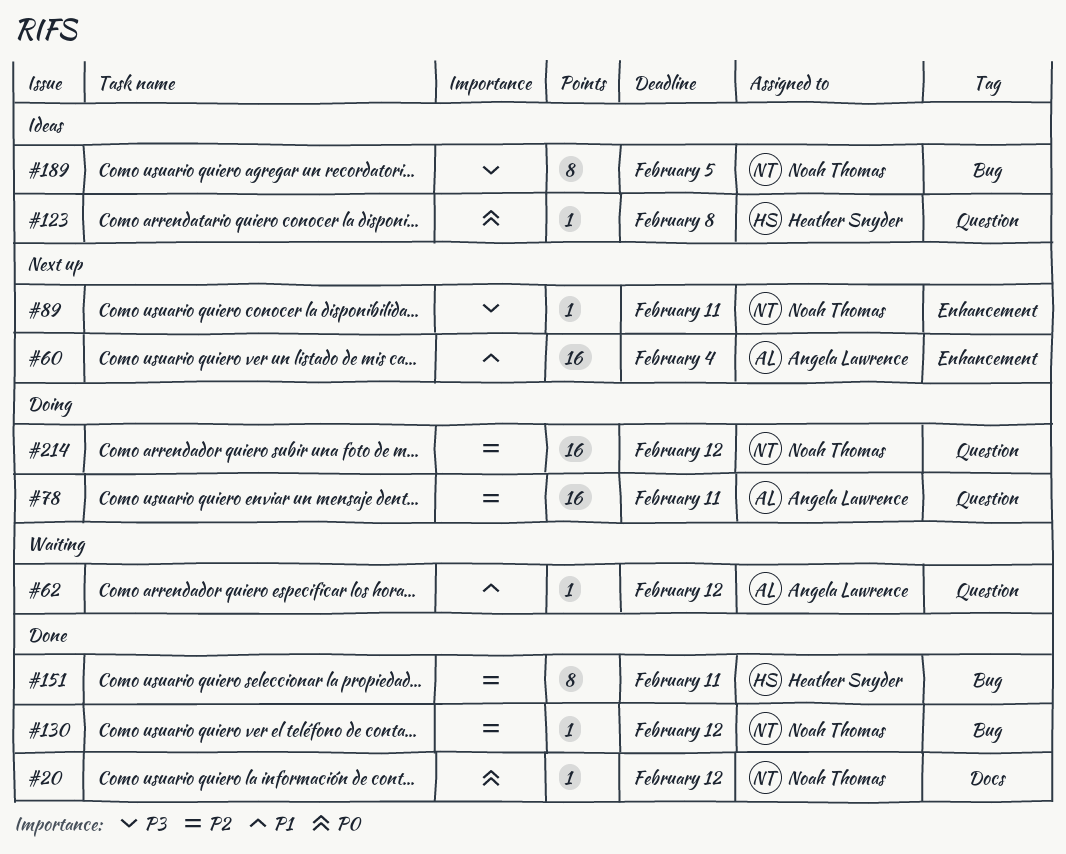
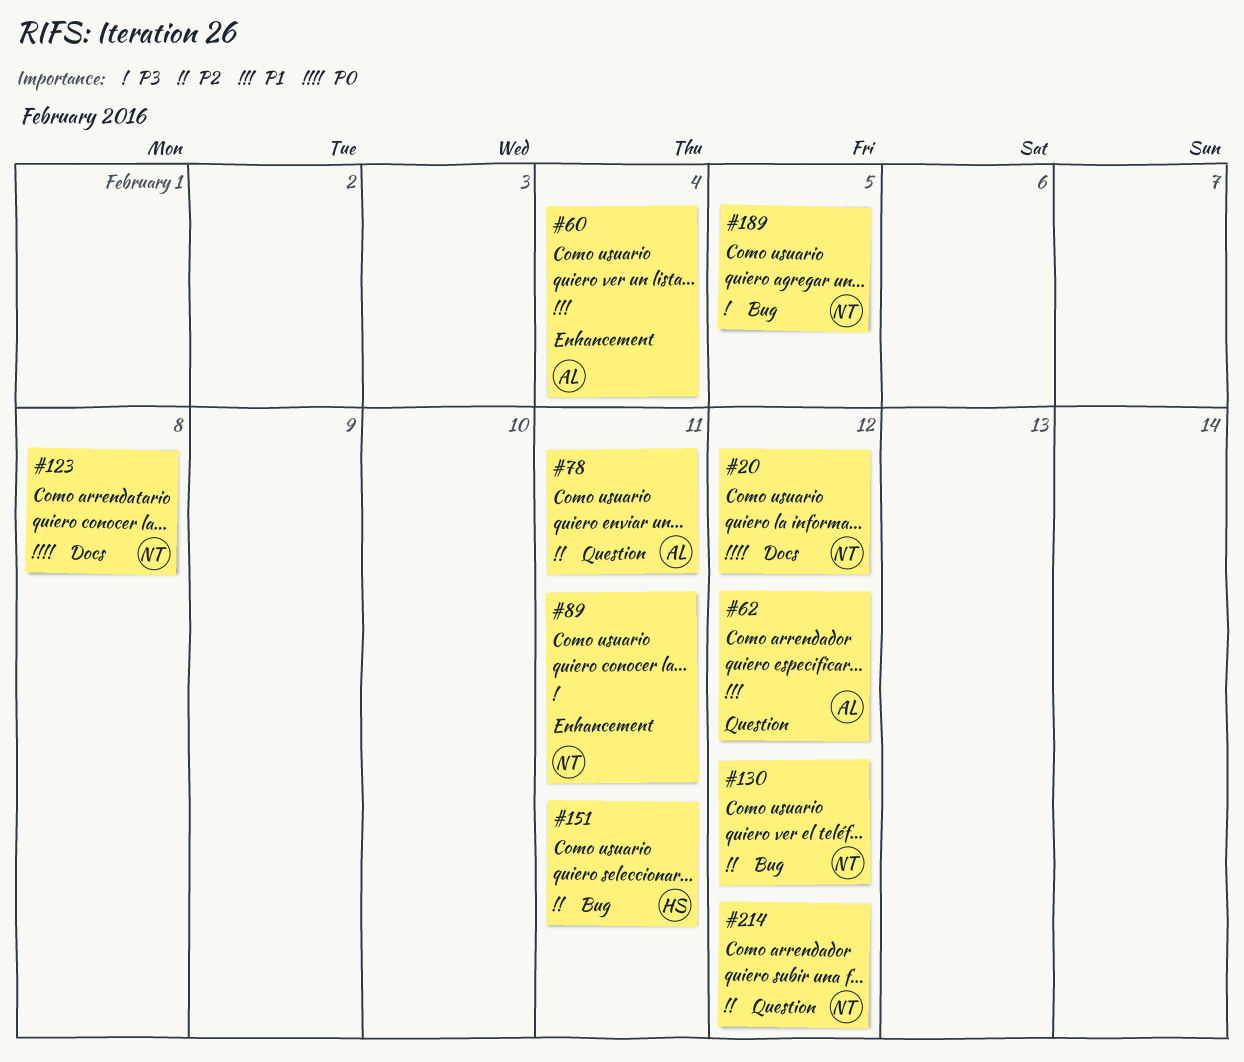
#123, owner: Heather Snyder -> Noah Thomas
#123, label: Question -> Docs

